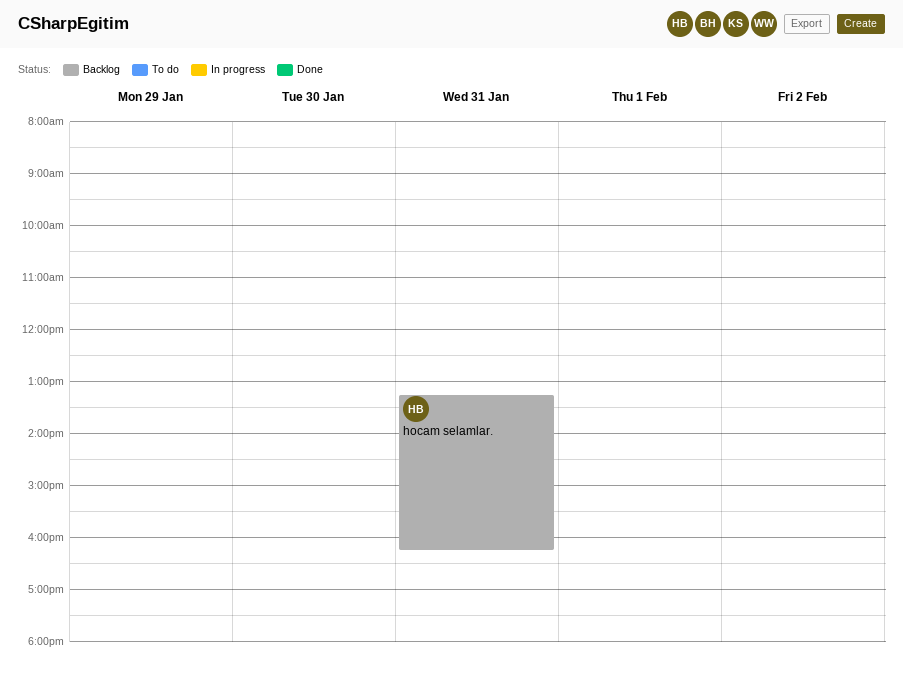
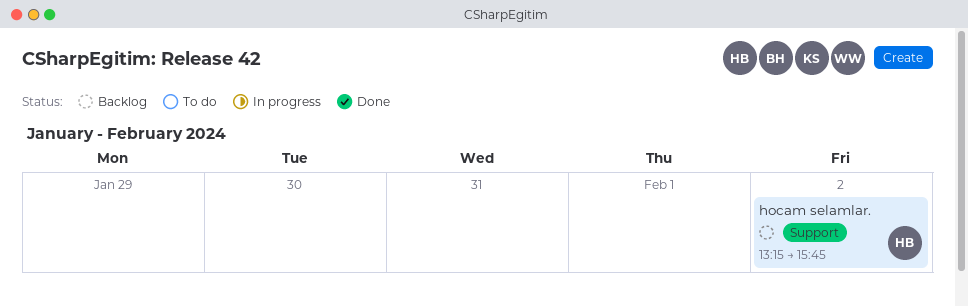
hocam selamlar., day: Jan 31 -> Feb 2
hocam selamlar., ends: 16:15 -> 15:45

